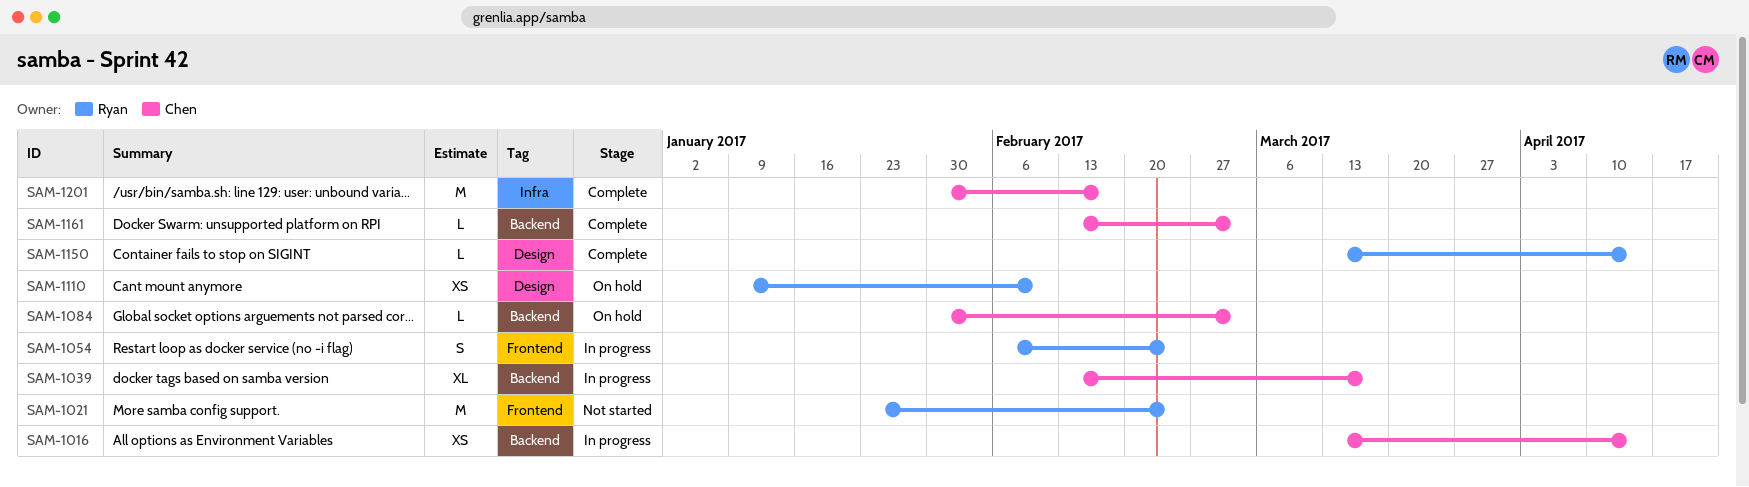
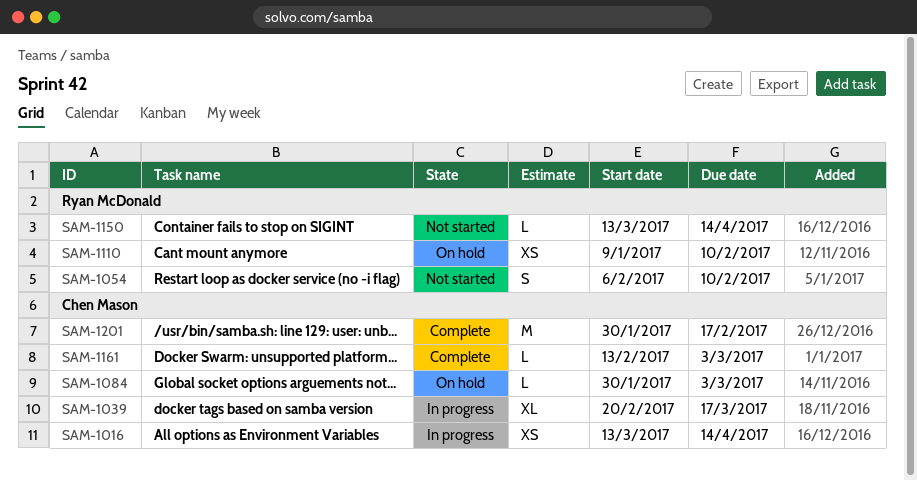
SAM-1021: present -> none
SAM-1039, start: Feb 13 -> Feb 20
SAM-1054, status: In progress -> Not started
SAM-1054, due: Feb 24 -> Feb 10
SAM-1150, status: Complete -> Not started

